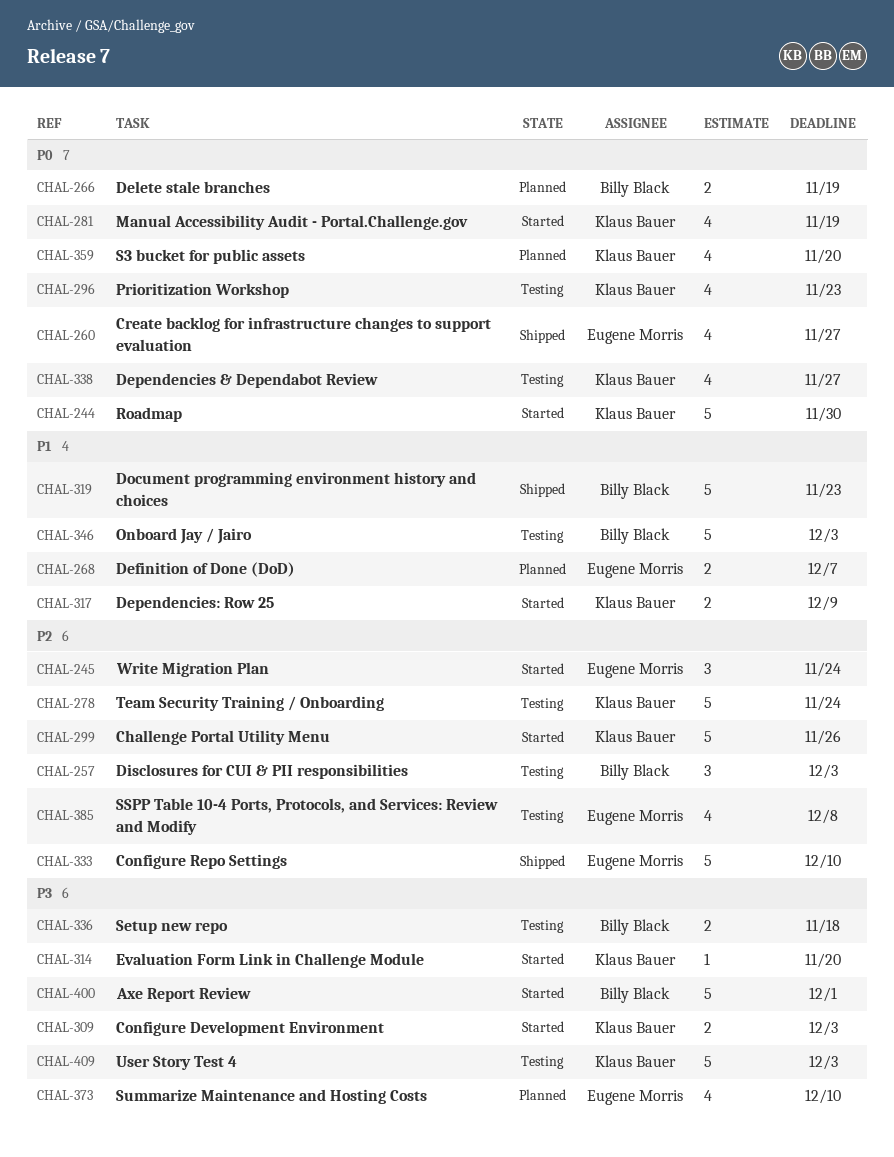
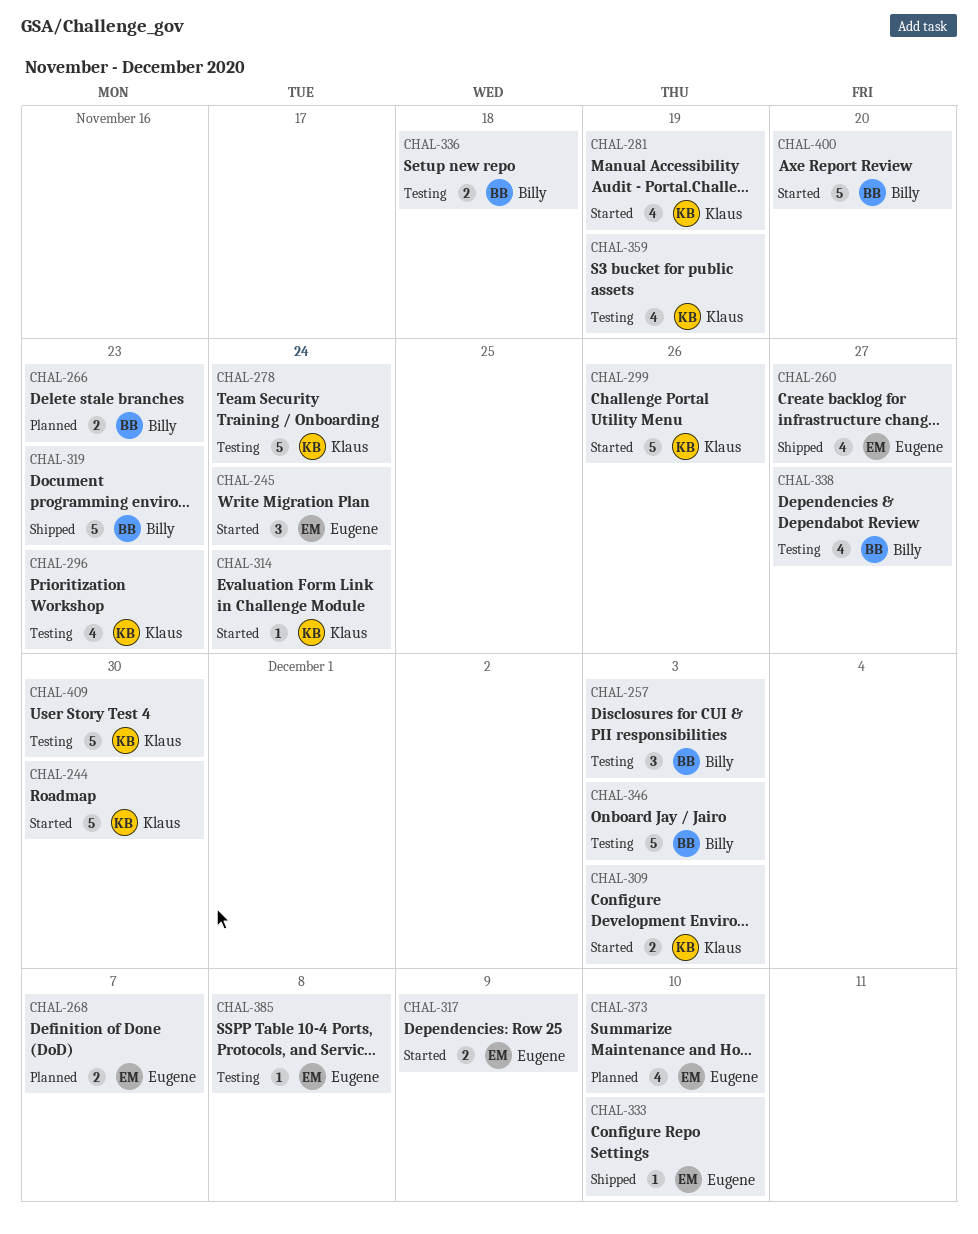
CHAL-266, due: Nov 19 -> Nov 23
CHAL-314, due: Nov 20 -> Nov 24
CHAL-317, owner: Klaus Bauer -> Eugene Morris
CHAL-333, estimate: 5 -> 1
CHAL-338, owner: Klaus Bauer -> Billy Black
CHAL-359, status: Planned -> Testing
CHAL-359, due: Nov 20 -> Nov 19
CHAL-385, estimate: 4 -> 1
CHAL-400, due: Dec 1 -> Nov 20
CHAL-409, due: Dec 3 -> Nov 30

